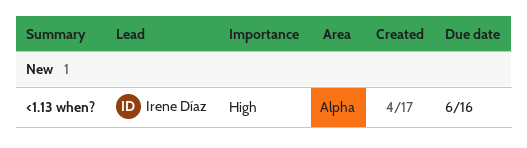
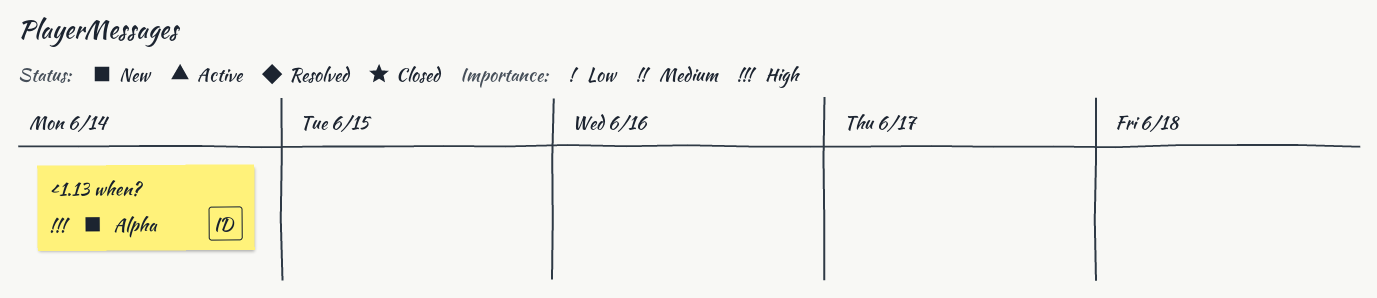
<1.13 when?, due: Jun 16 -> Jun 14

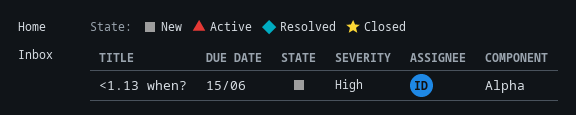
<1.13 when?, due: Jun 14 -> Jun 15

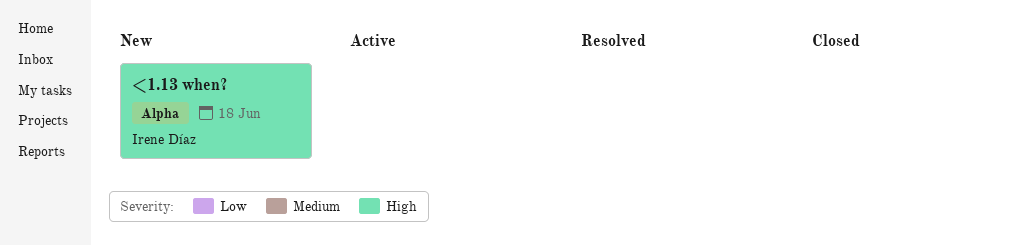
<1.13 when?, due: Jun 15 -> Jun 18

